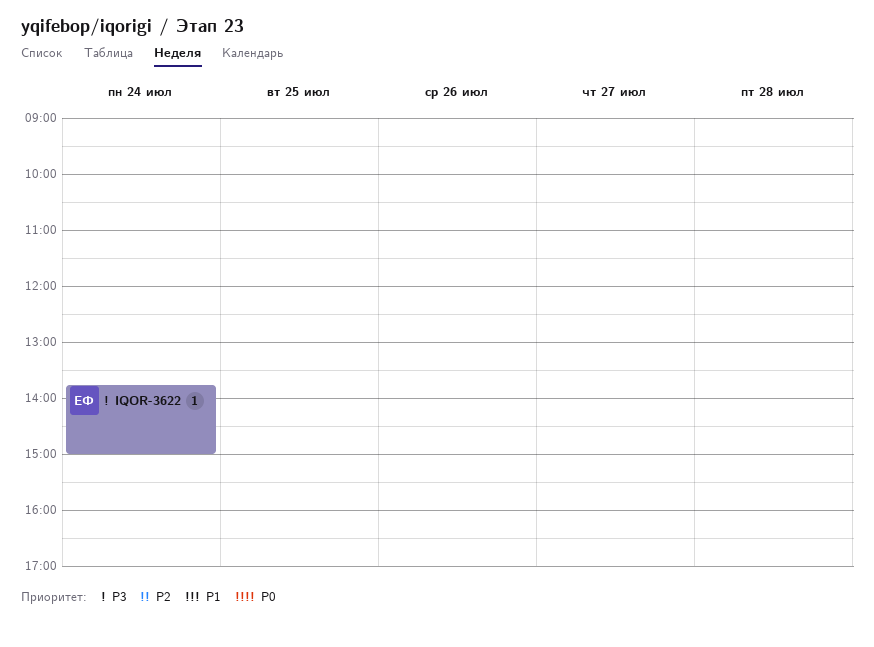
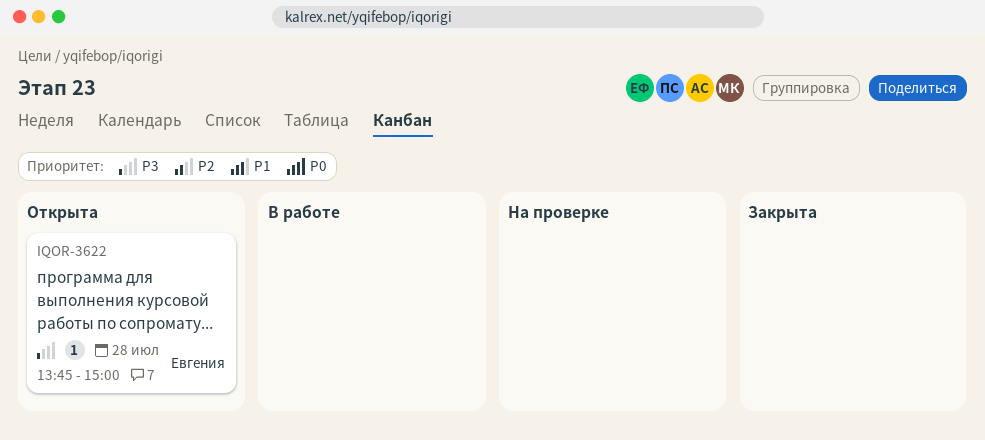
IQOR-3622, day: Jul 24 -> Jul 28

